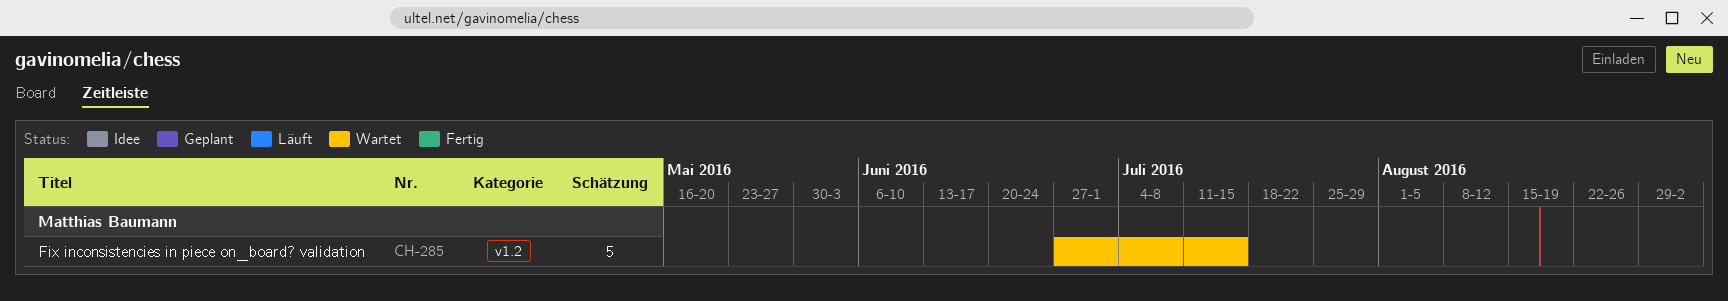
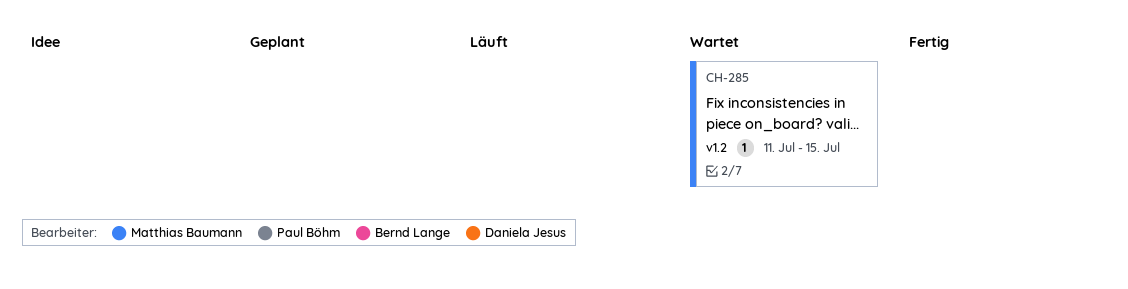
CH-285, estimate: 5 -> 1
CH-285, start: Jun 27 -> Jul 11

